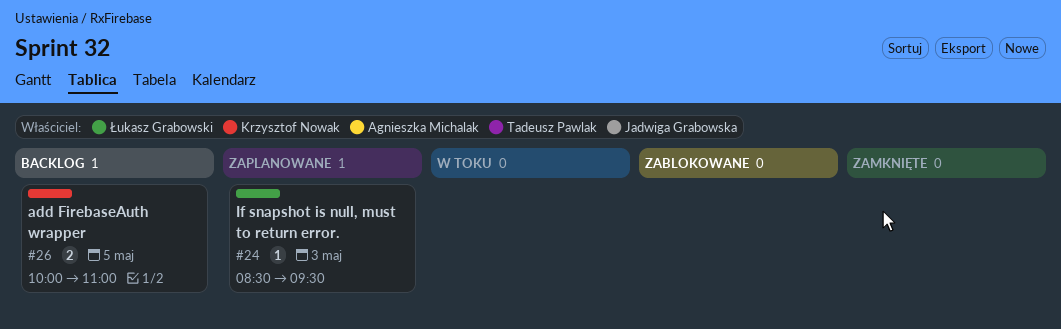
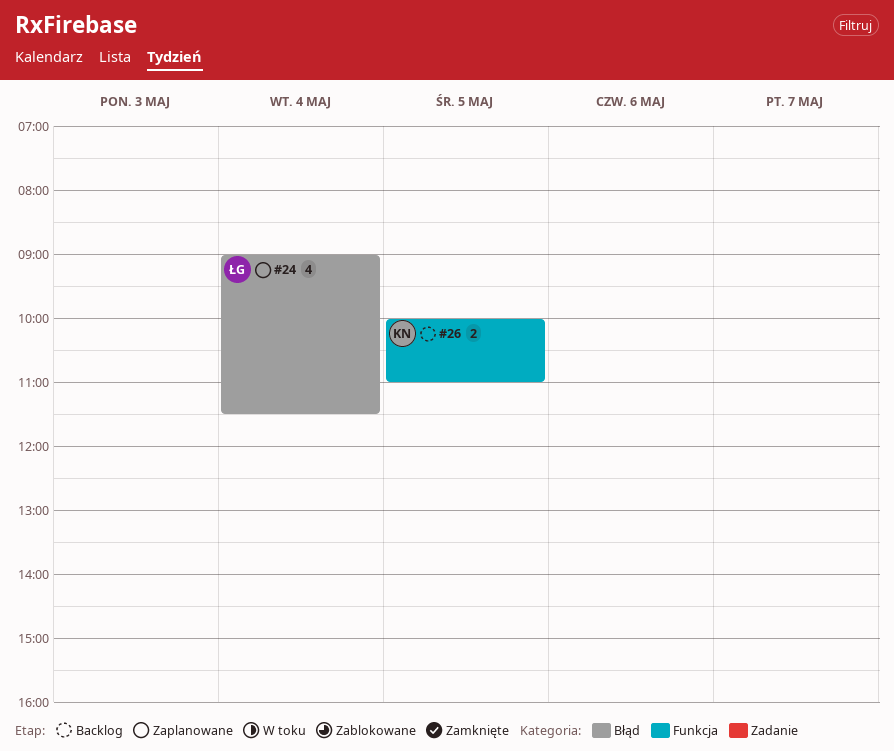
#24, estimate: 1 -> 4
#24, day: May 3 -> May 4
#24, begins: 08:30 -> 09:00
#24, ends: 09:30 -> 11:30

